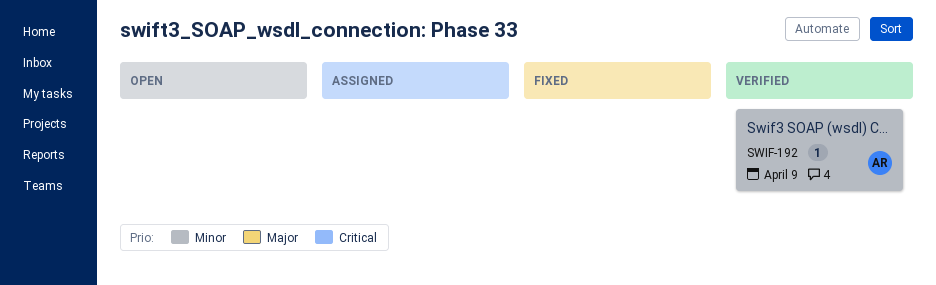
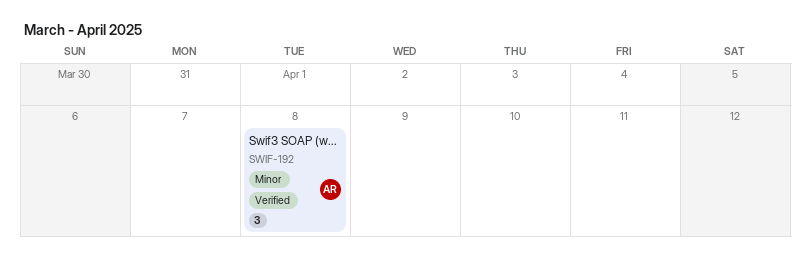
SWIF-192, estimate: 1 -> 3
SWIF-192, due: Apr 9 -> Apr 8

